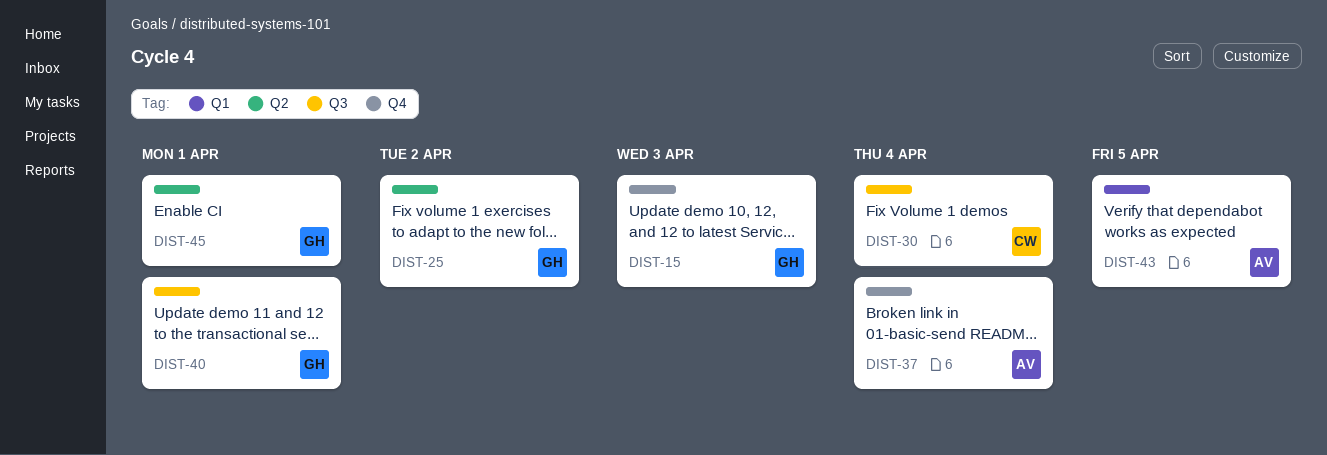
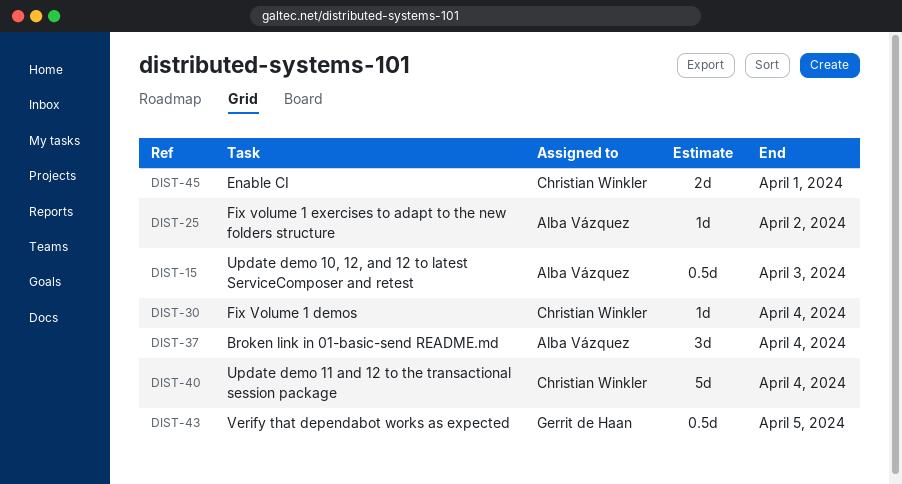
DIST-15, owner: Gerrit de Haan -> Alba Vázquez
DIST-25, owner: Gerrit de Haan -> Alba Vázquez
DIST-40, owner: Gerrit de Haan -> Christian Winkler
DIST-40, due: Apr 1 -> Apr 4
DIST-43, owner: Alba Vázquez -> Gerrit de Haan
DIST-45, owner: Gerrit de Haan -> Christian Winkler

